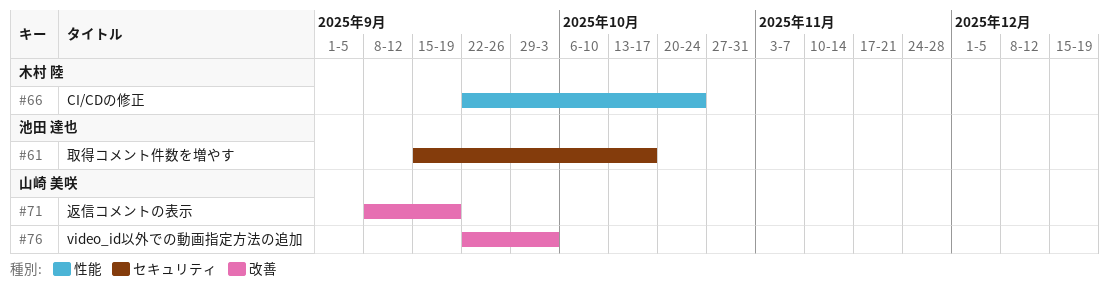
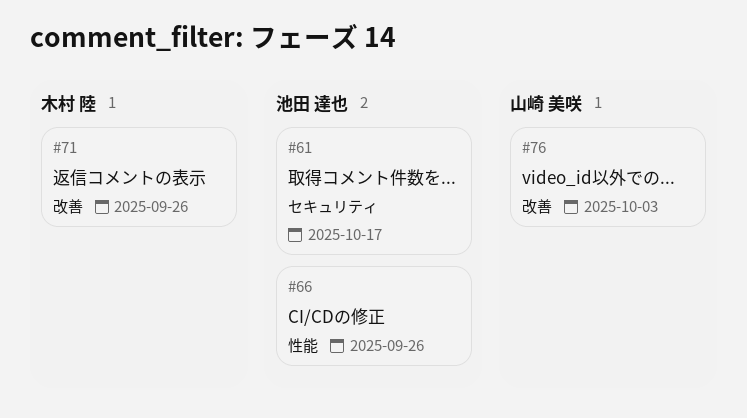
#66, owner: 木村 陸 -> 池田 達也
#66, due: Oct 24 -> Sep 26
#71, owner: 山崎 美咲 -> 木村 陸
#71, due: Sep 19 -> Sep 26

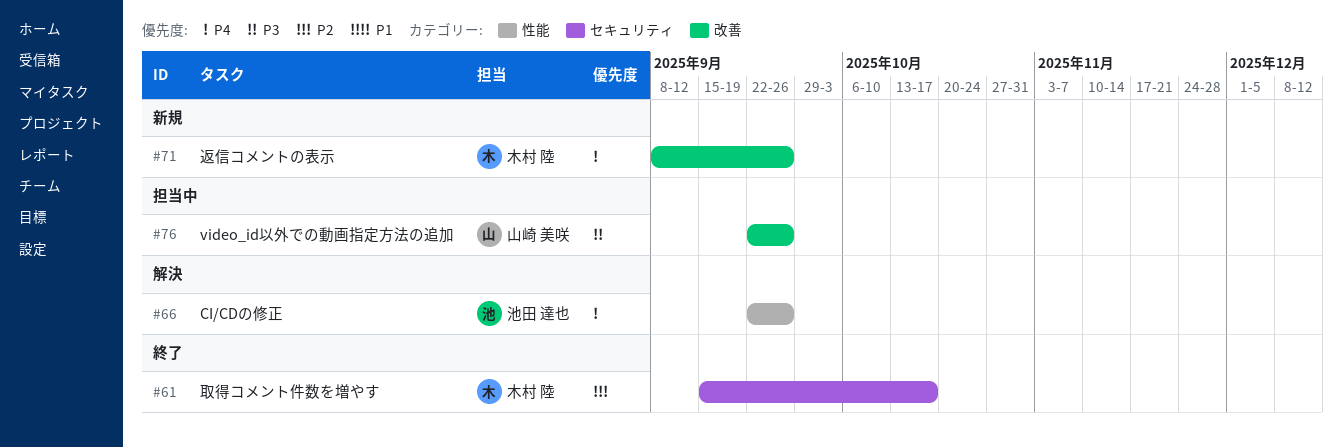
#61, owner: 池田 達也 -> 木村 陸
#76, due: Oct 3 -> Sep 26

